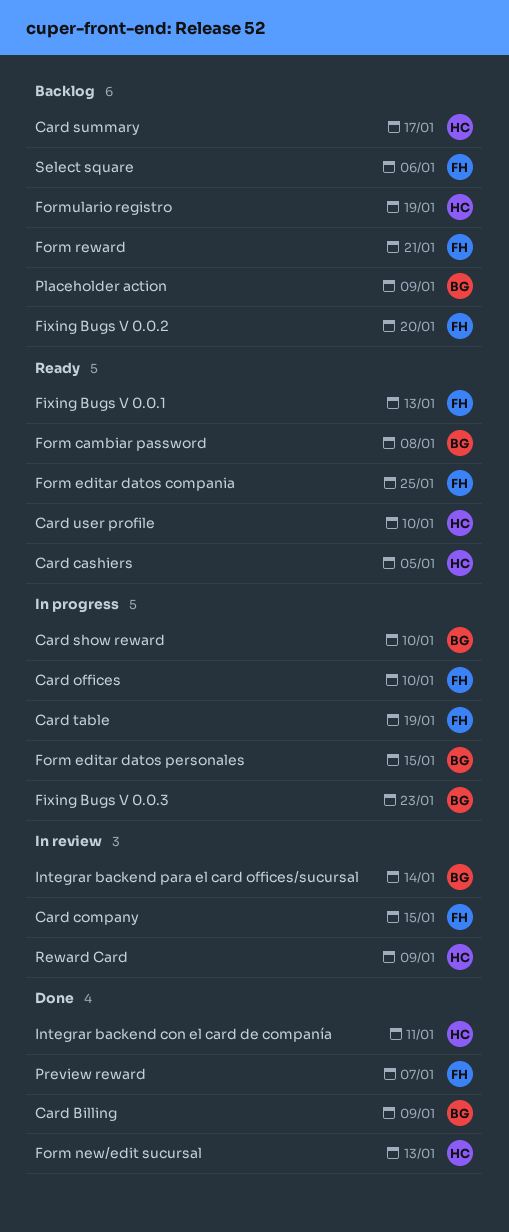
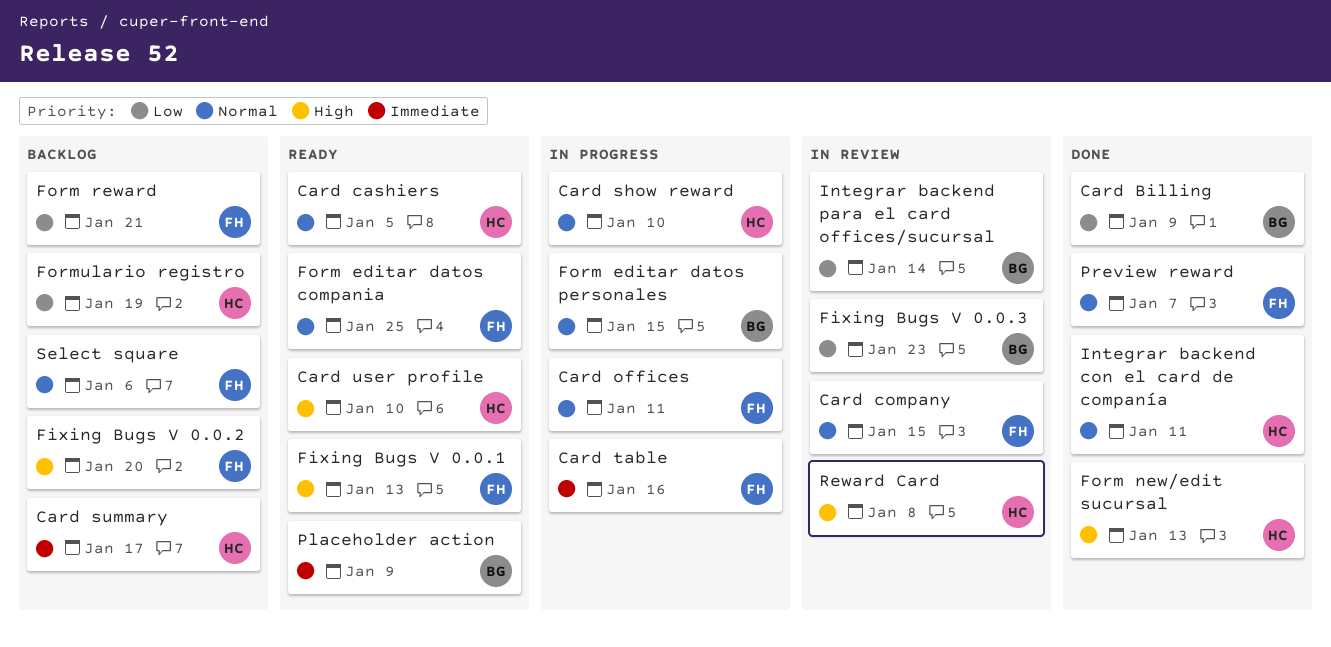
Card offices, due: Jan 10 -> Jan 11
Card show reward, owner: BG -> HC
Card table, due: Jan 19 -> Jan 16
Fixing Bugs V 0.0.3, status: In progress -> In review
Form cambiar password: present -> none
Placeholder action, status: Backlog -> Ready
Reward Card, due: Jan 9 -> Jan 8

